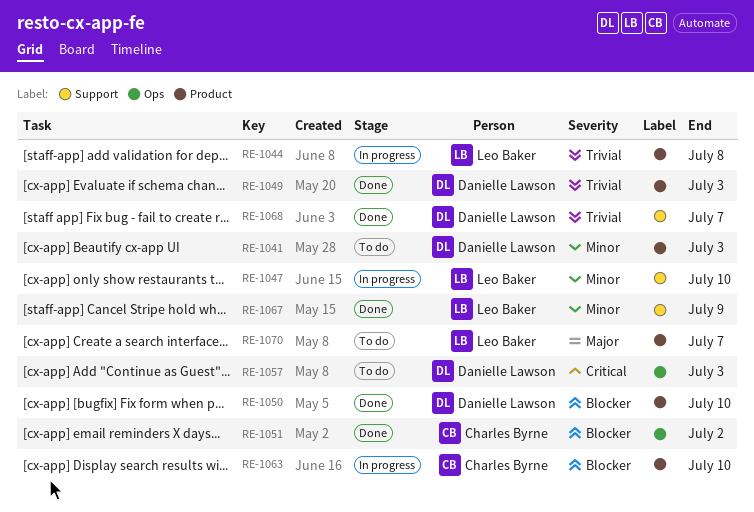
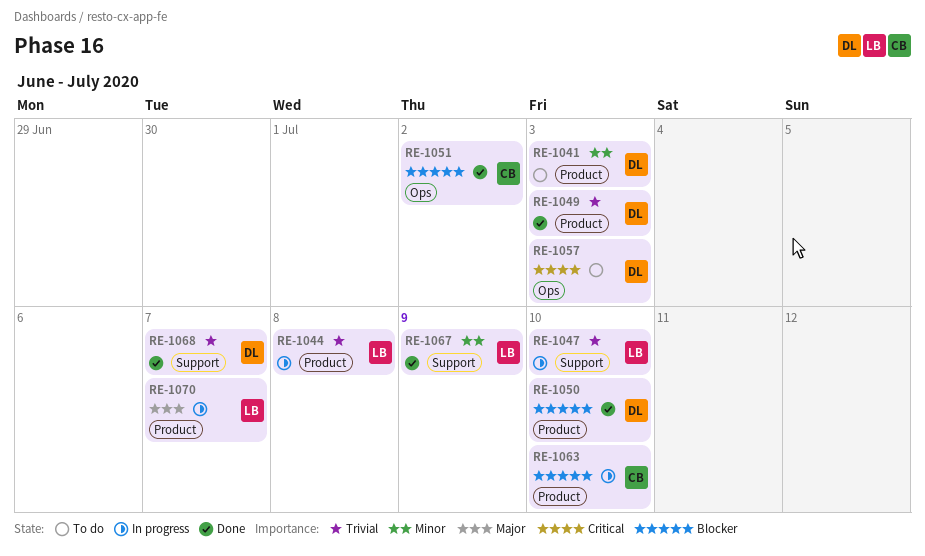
RE-1047, priority: Minor -> Trivial
RE-1070, status: To do -> In progress

